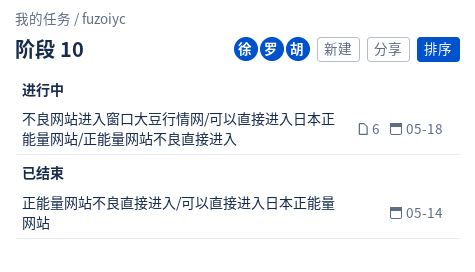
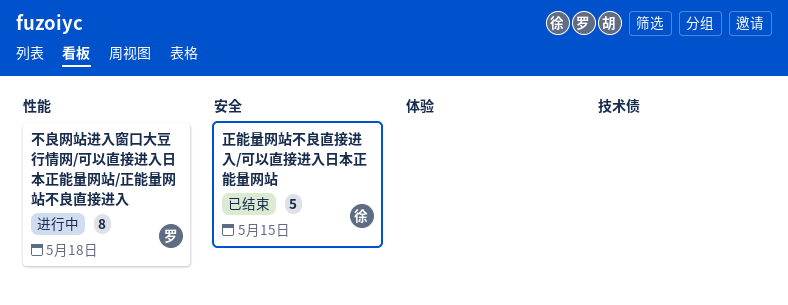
正能量网站不良直接进入/可以直接进入日本正能量网站, due: May 14 -> May 15

